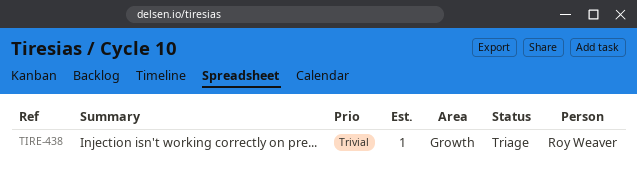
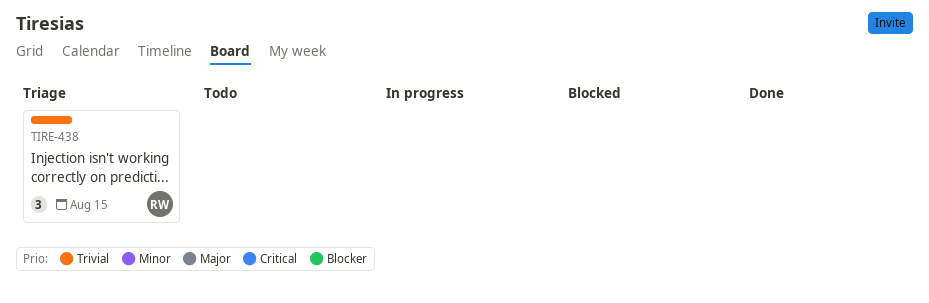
TIRE-438, estimate: 1 -> 3

